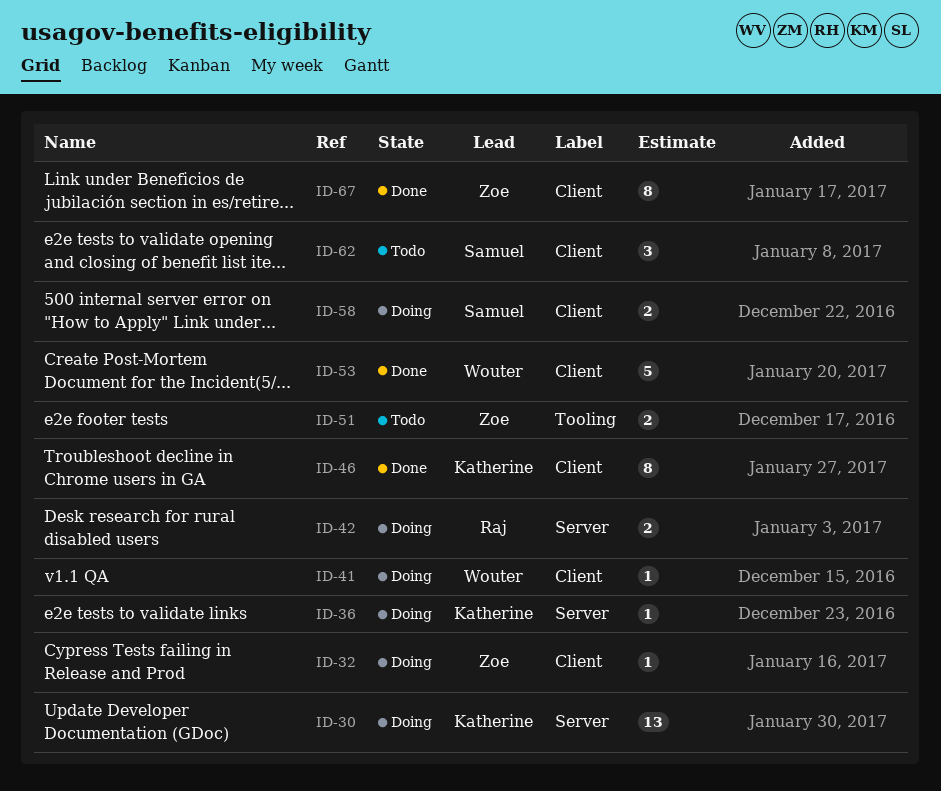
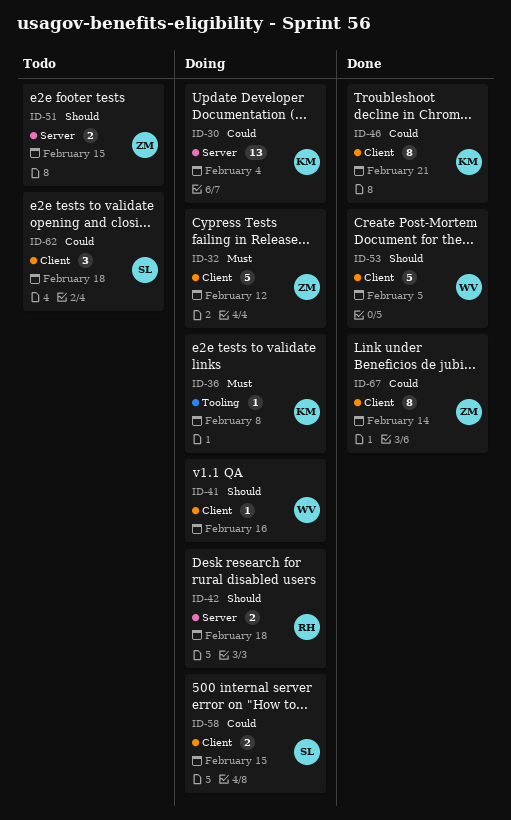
ID-32, estimate: 1 -> 5
ID-36, label: Server -> Tooling
ID-51, label: Tooling -> Server

